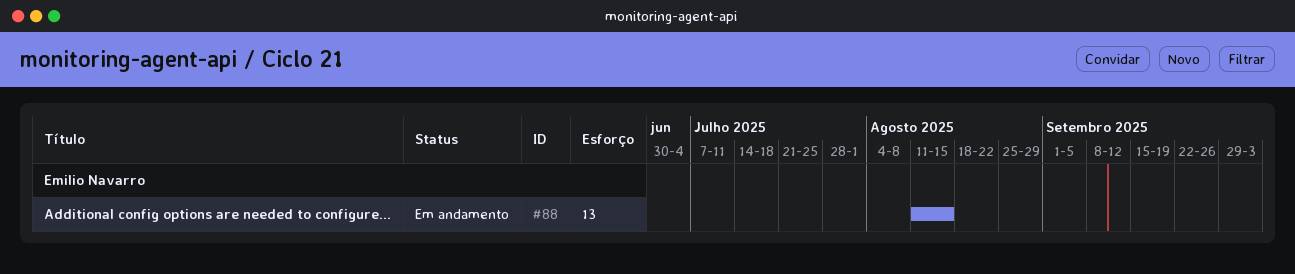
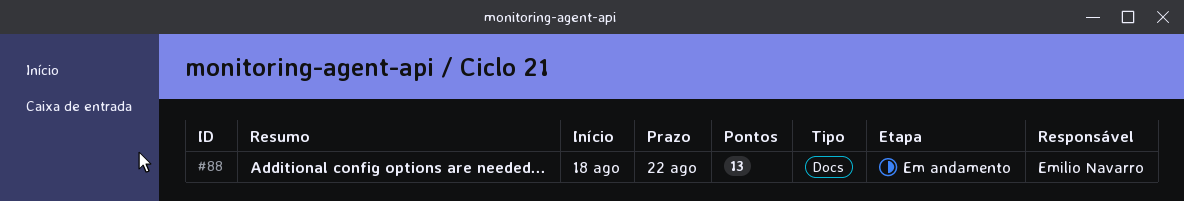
#88, start: Aug 11 -> Aug 18
#88, due: Aug 15 -> Aug 22

